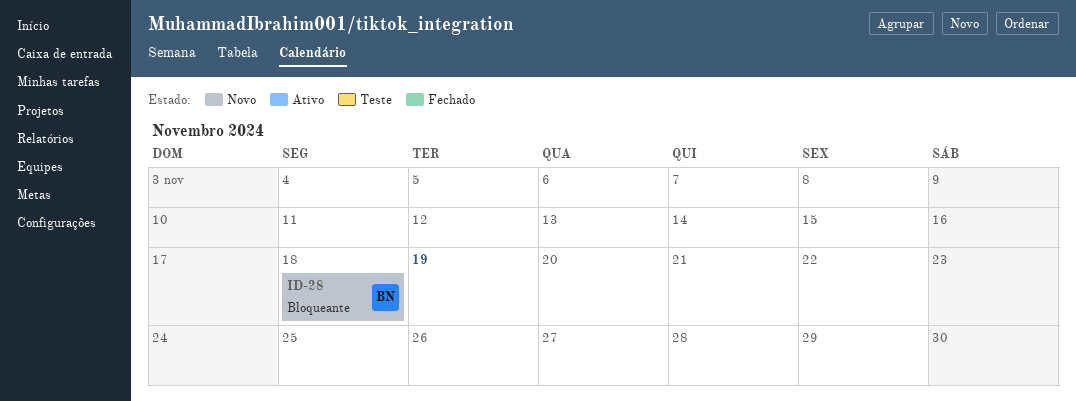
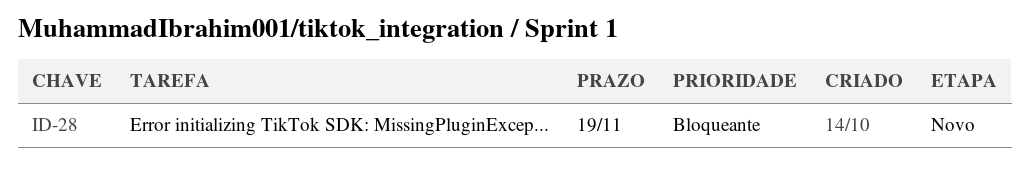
ID-28, due: Nov 18 -> Nov 19

